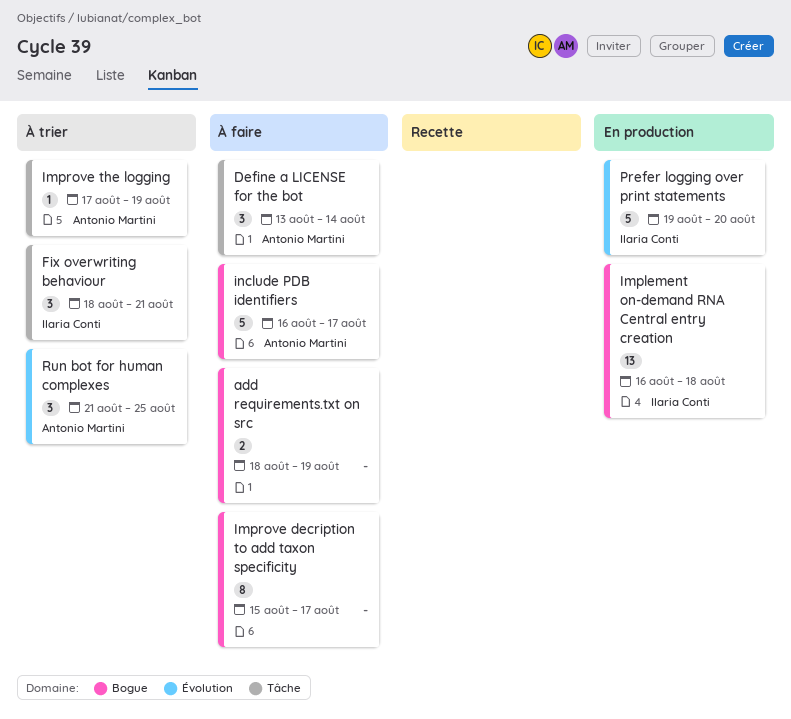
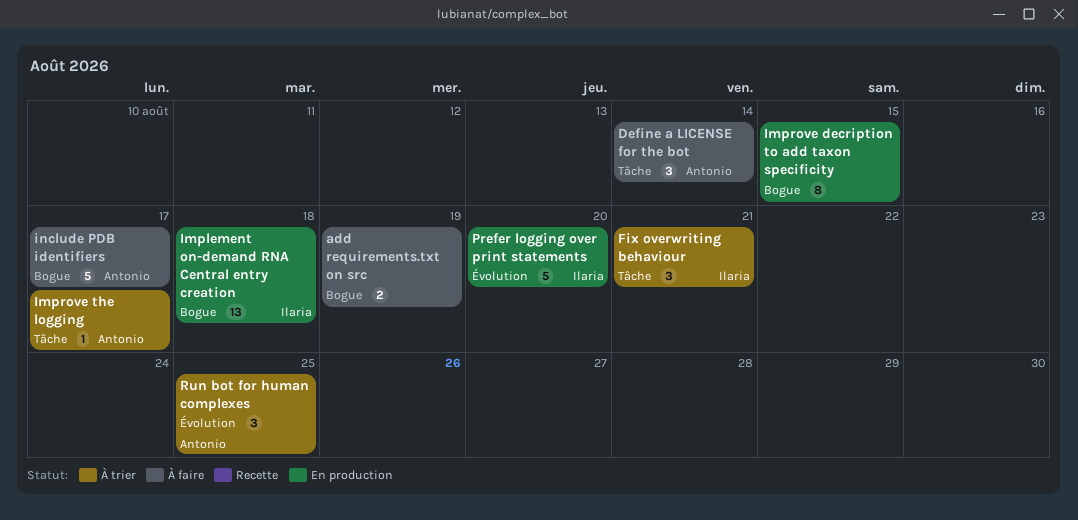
Improve decription to add taxon specificity, status: À faire -> En production
Improve decription to add taxon specificity, due: Aug 17 -> Aug 15
Improve the logging, due: Aug 19 -> Aug 17

